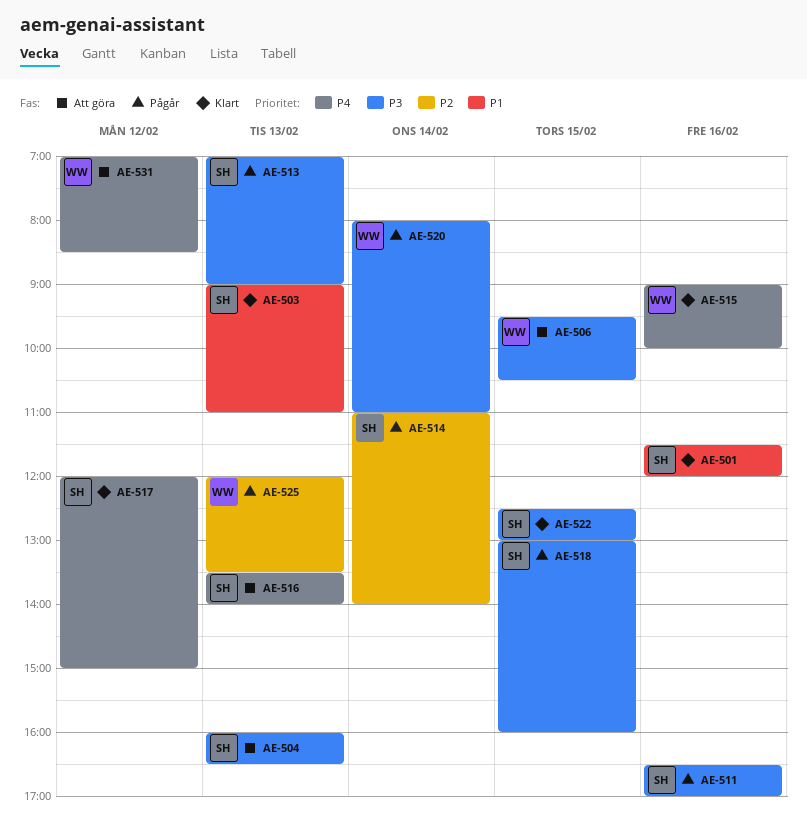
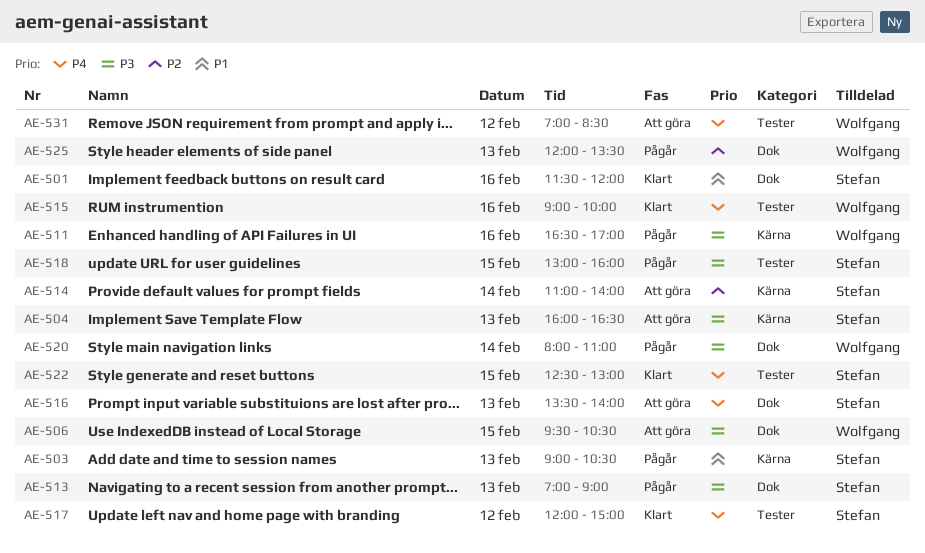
AE-503, status: Klart -> Pågår
AE-503, ends: 11:00 -> 10:30
AE-511, owner: Stefan -> Wolfgang
AE-514, status: Pågår -> Att göra
AE-522, priority: P3 -> P4

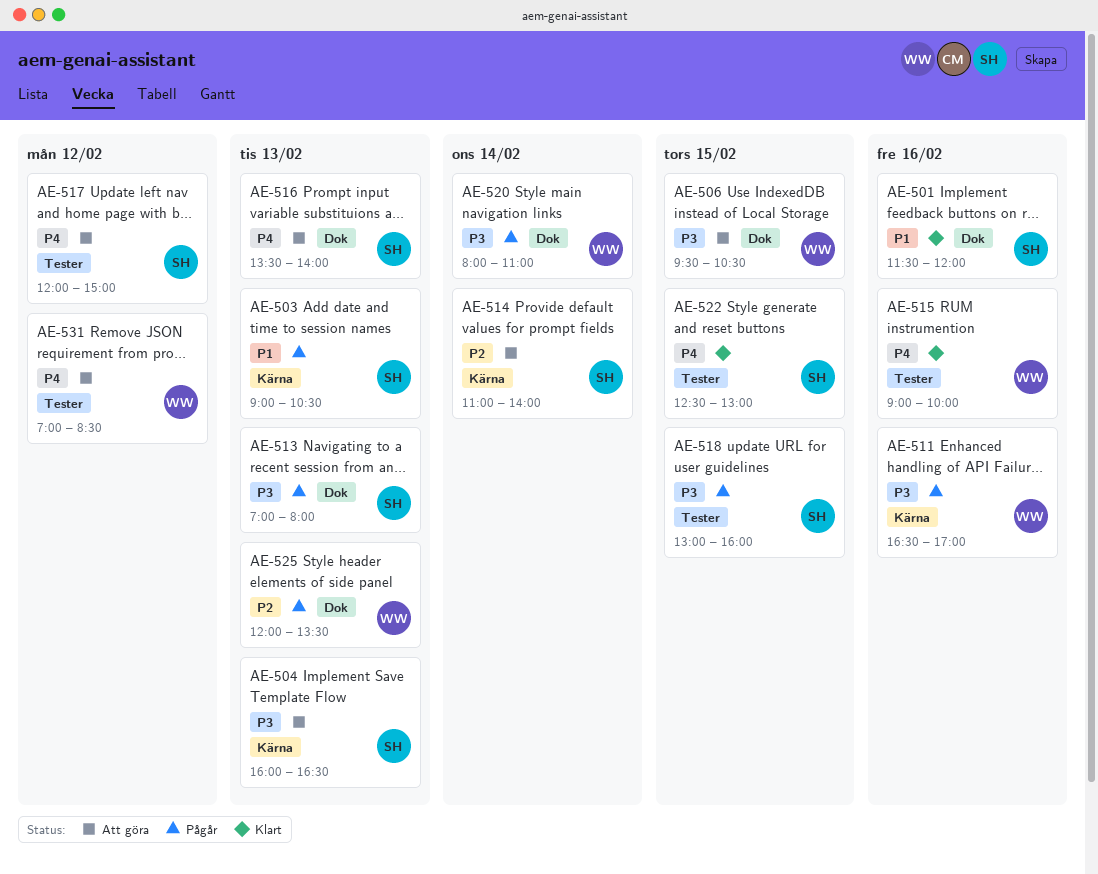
AE-513, ends: 09:00 -> 08:00
AE-517, status: Klart -> Att göra

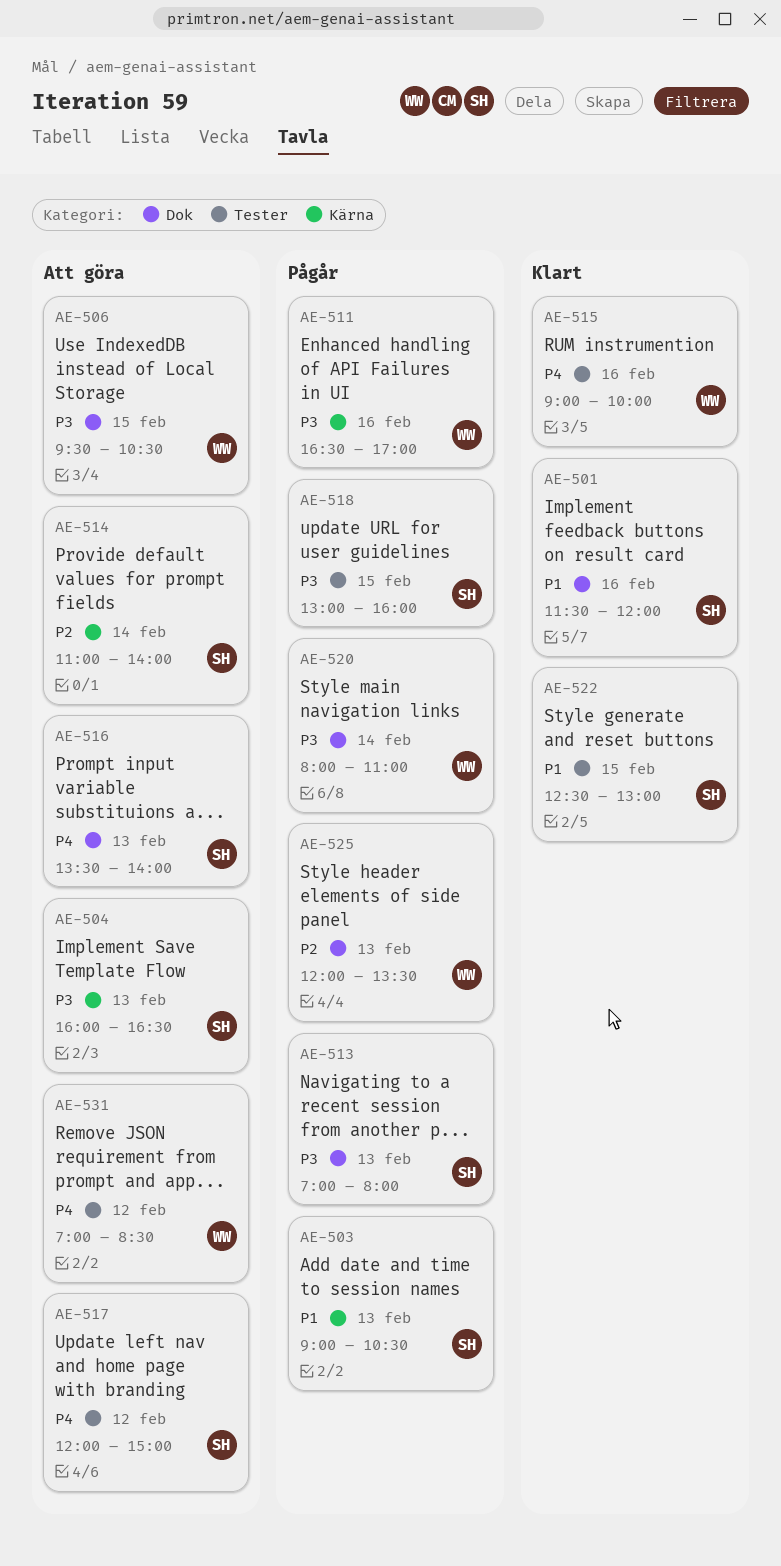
AE-522, priority: P4 -> P1

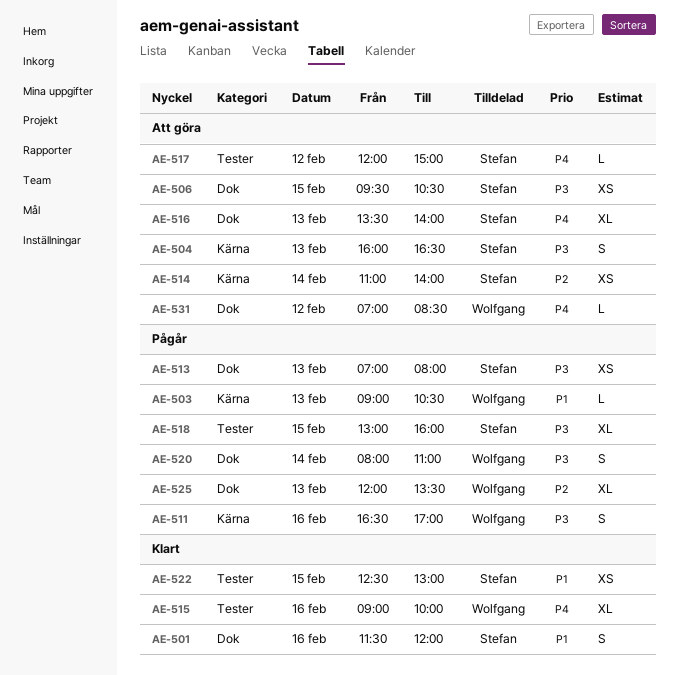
AE-503, owner: Stefan -> Wolfgang
AE-506, owner: Wolfgang -> Stefan
AE-531, label: Tester -> Dok

